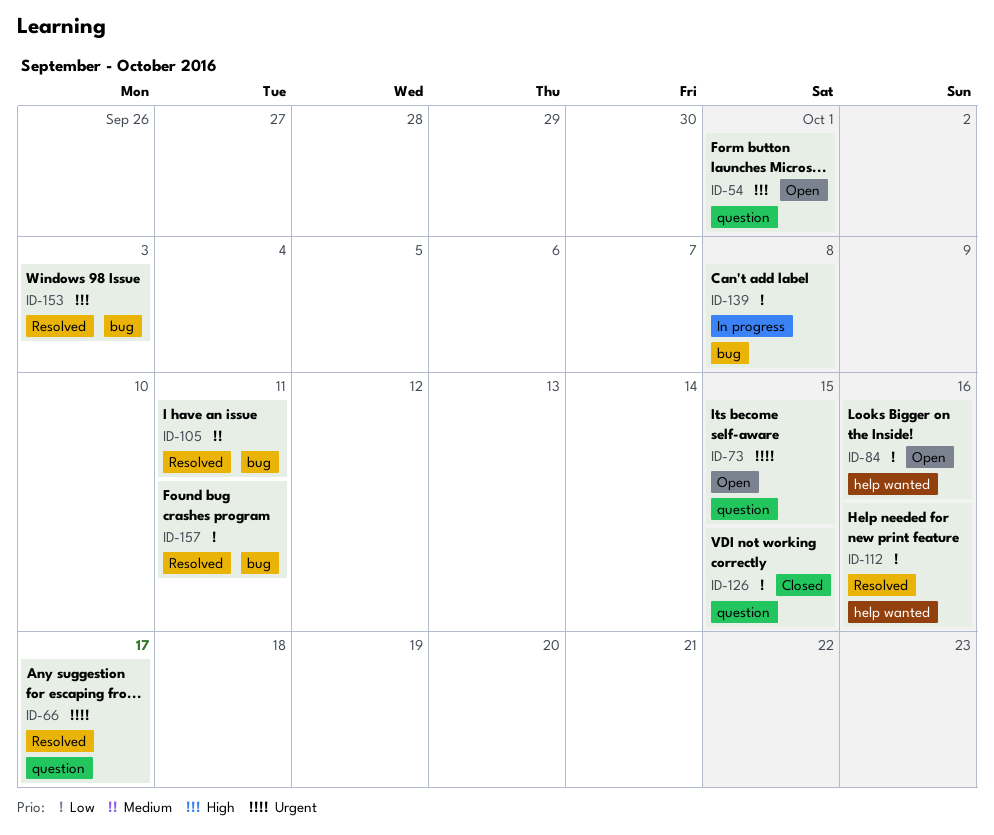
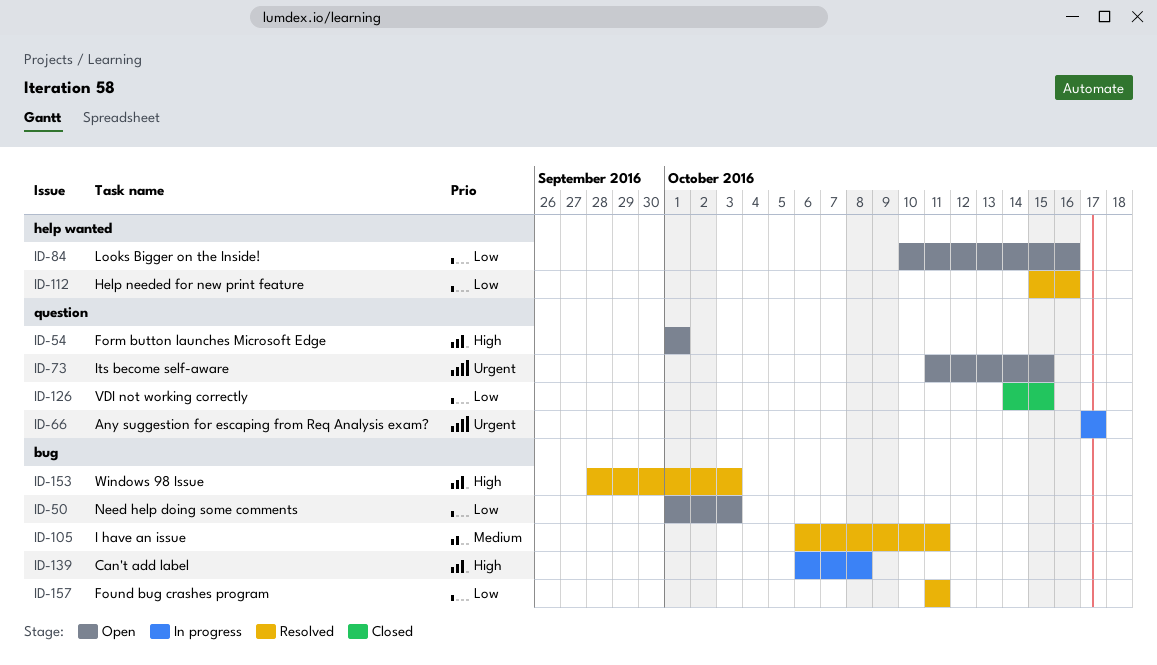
ID-50: none -> present
ID-66, status: Resolved -> In progress
ID-139, priority: Low -> High

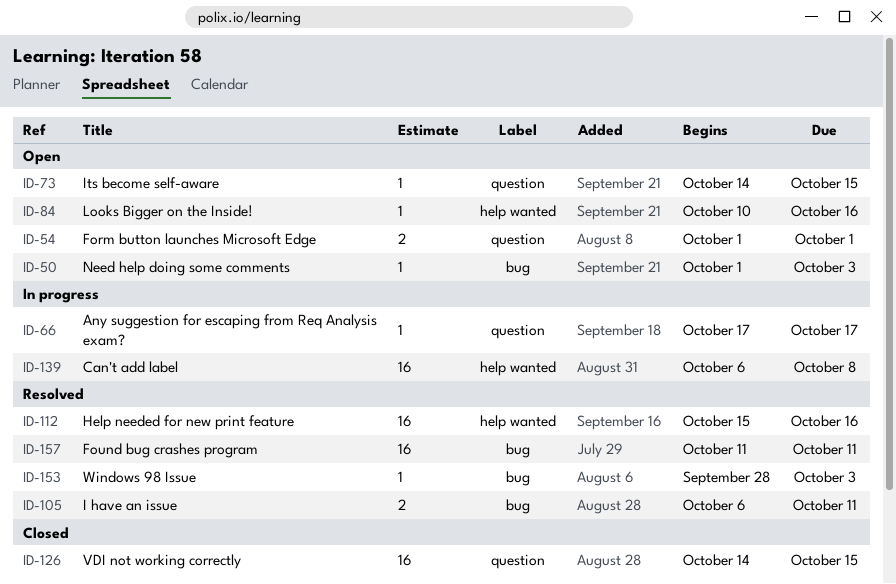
ID-73, start: Oct 11 -> Oct 14
ID-139, label: bug -> help wanted

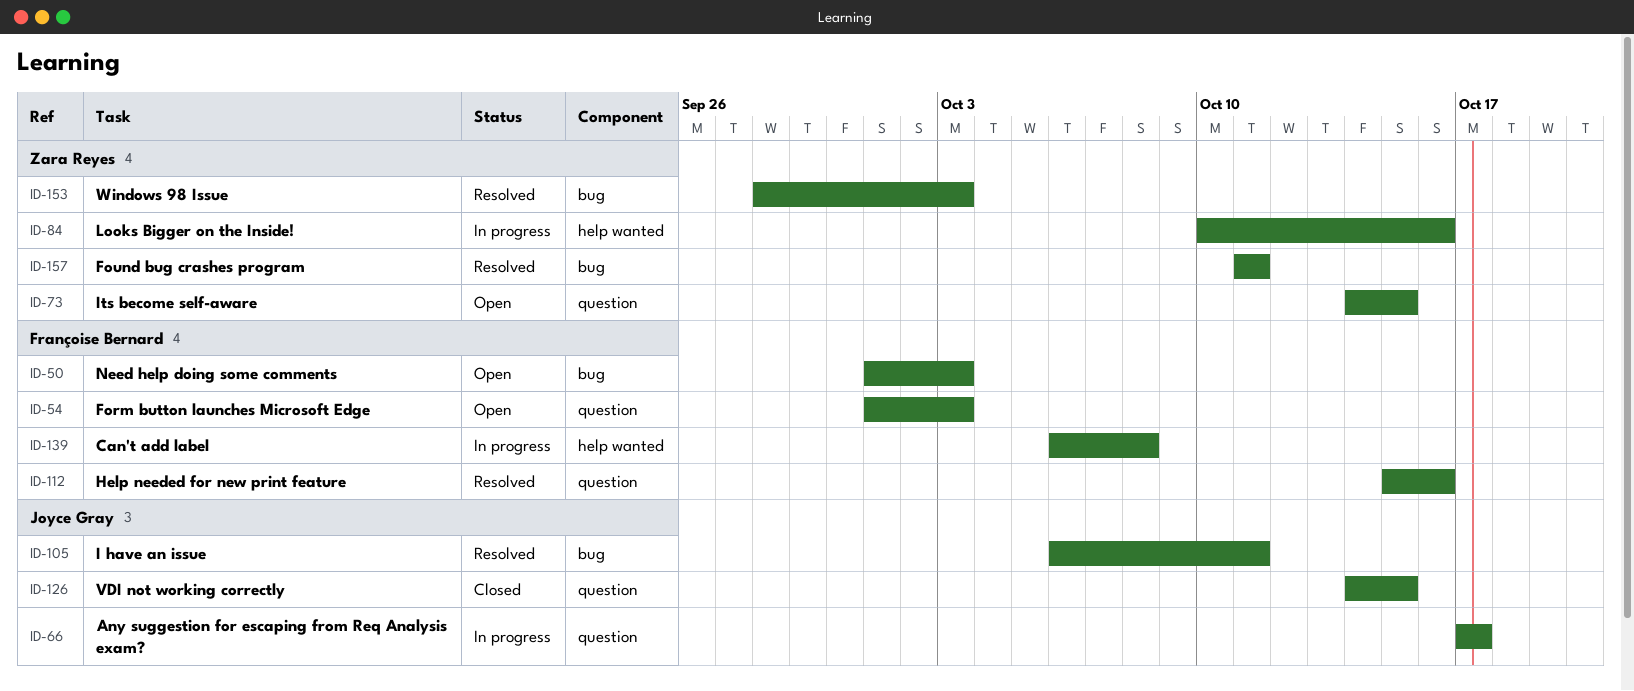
ID-54, due: Oct 1 -> Oct 3
ID-84, status: Open -> In progress
ID-112, label: help wanted -> question

